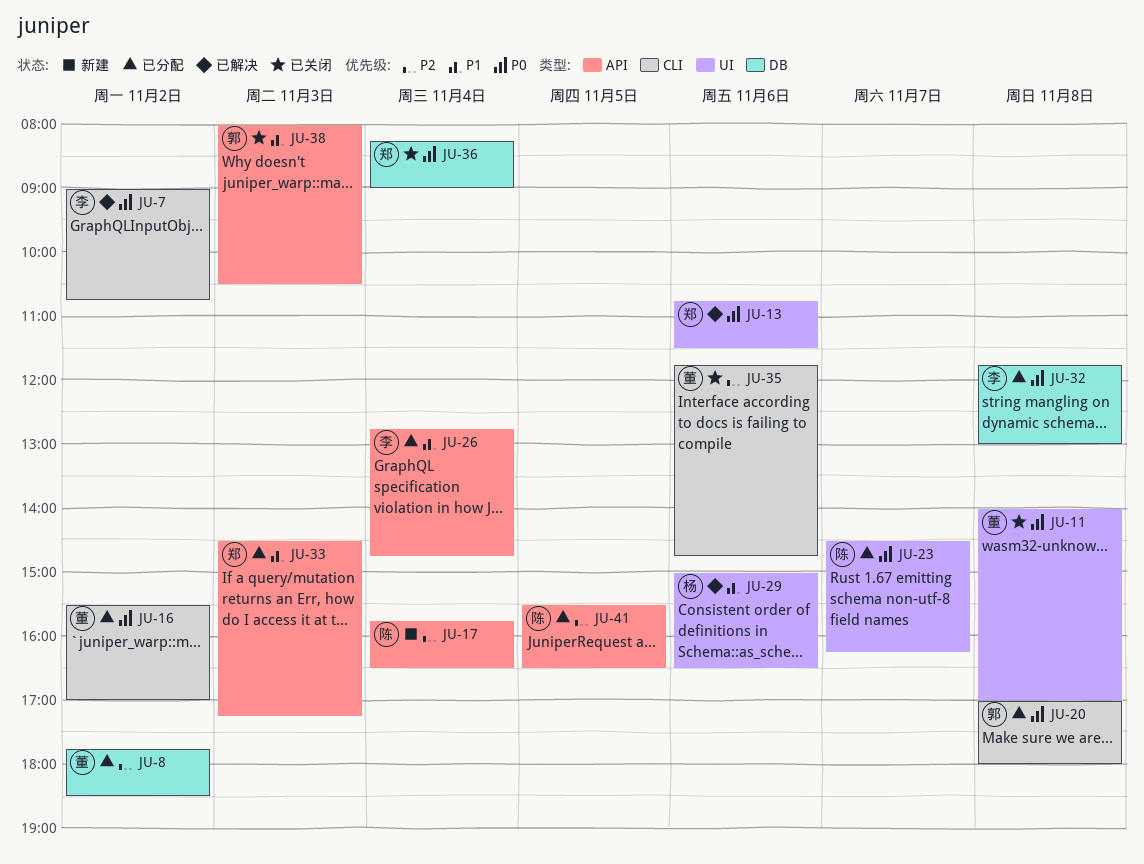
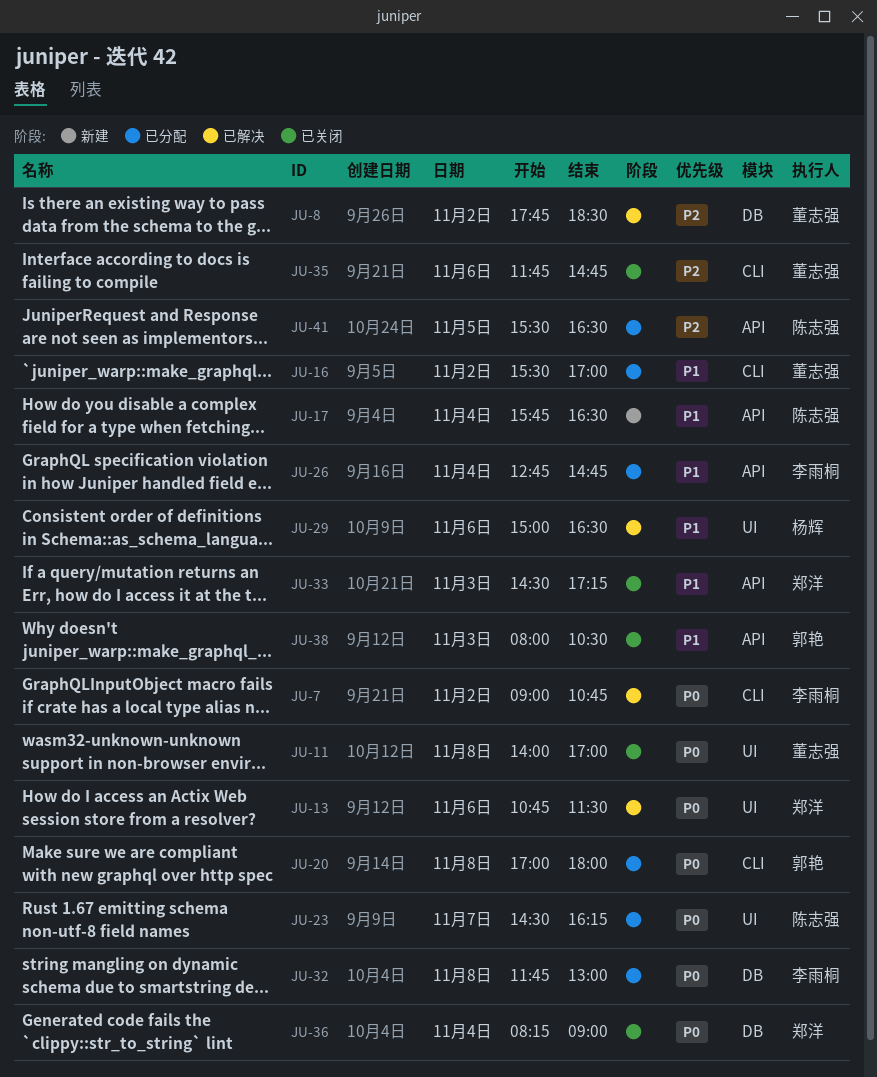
JU-8, status: 已分配 -> 已解决
JU-16, priority: P0 -> P1
JU-17, priority: P2 -> P1
JU-33, status: 已分配 -> 已关闭

